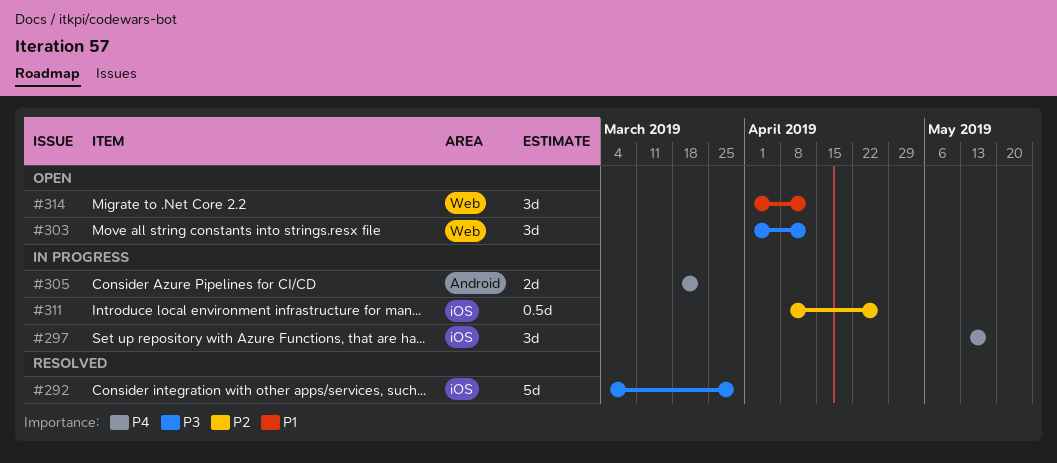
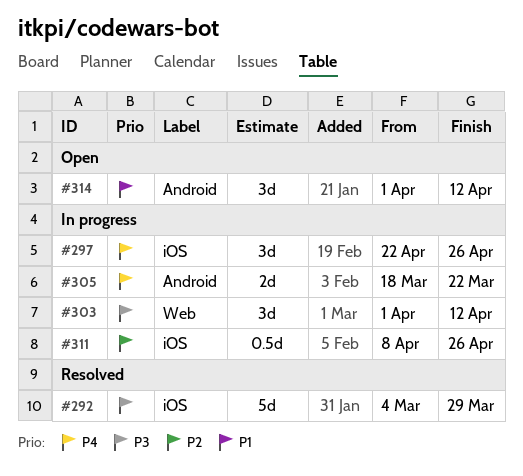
#297, start: May 13 -> Apr 22
#297, due: May 17 -> Apr 26
#303, status: Open -> In progress
#314, label: Web -> Android

